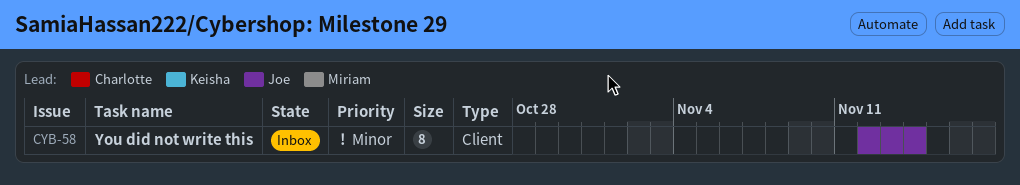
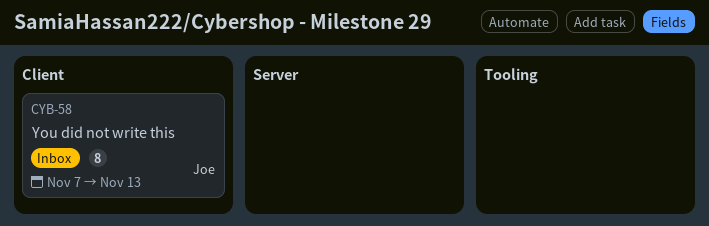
CYB-58, start: Nov 12 -> Nov 7
CYB-58, due: Nov 14 -> Nov 13

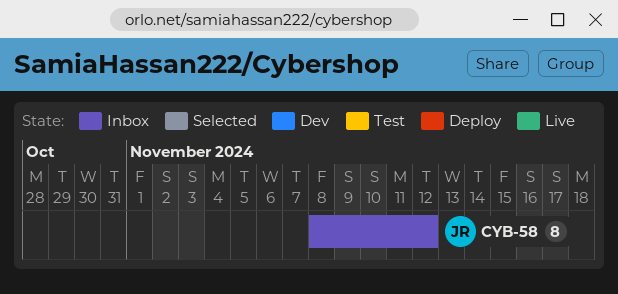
CYB-58, start: Nov 7 -> Nov 8
CYB-58, due: Nov 13 -> Nov 12

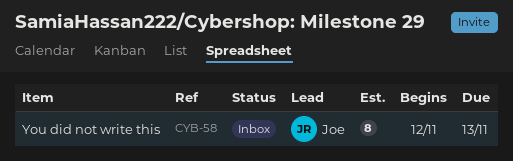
CYB-58, start: Nov 8 -> Nov 12
CYB-58, due: Nov 12 -> Nov 13

